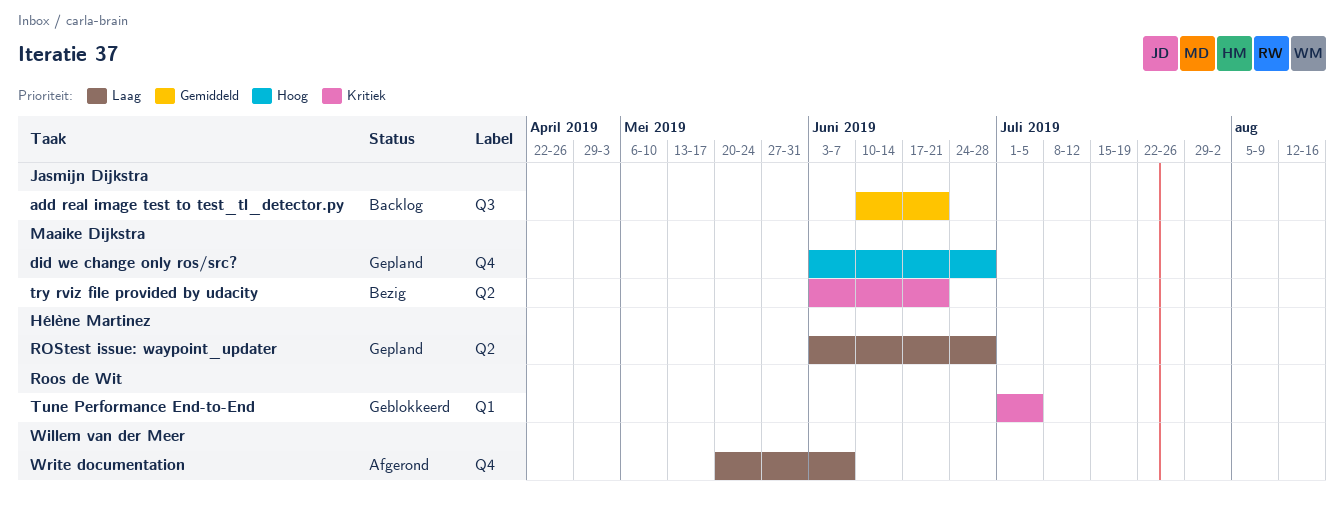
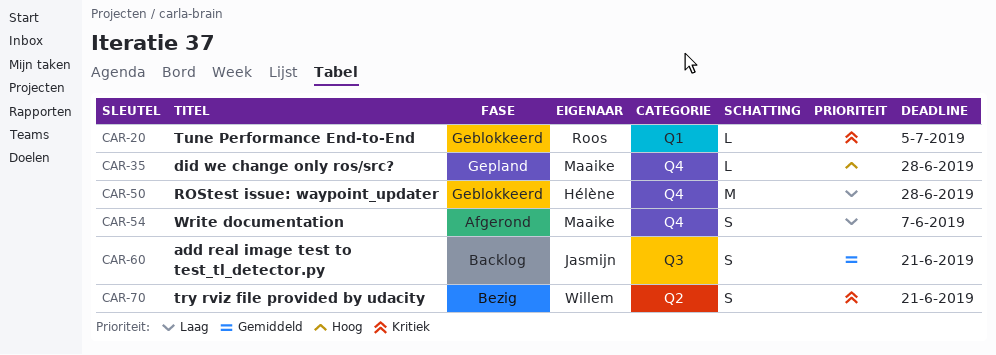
ROStest issue: waypoint_updater, status: Gepland -> Geblokkeerd
ROStest issue: waypoint_updater, label: Q2 -> Q4
try rviz file provided by udacity, owner: Maaike Dijkstra -> Willem van der Meer
Write documentation, owner: Willem van der Meer -> Maaike Dijkstra

